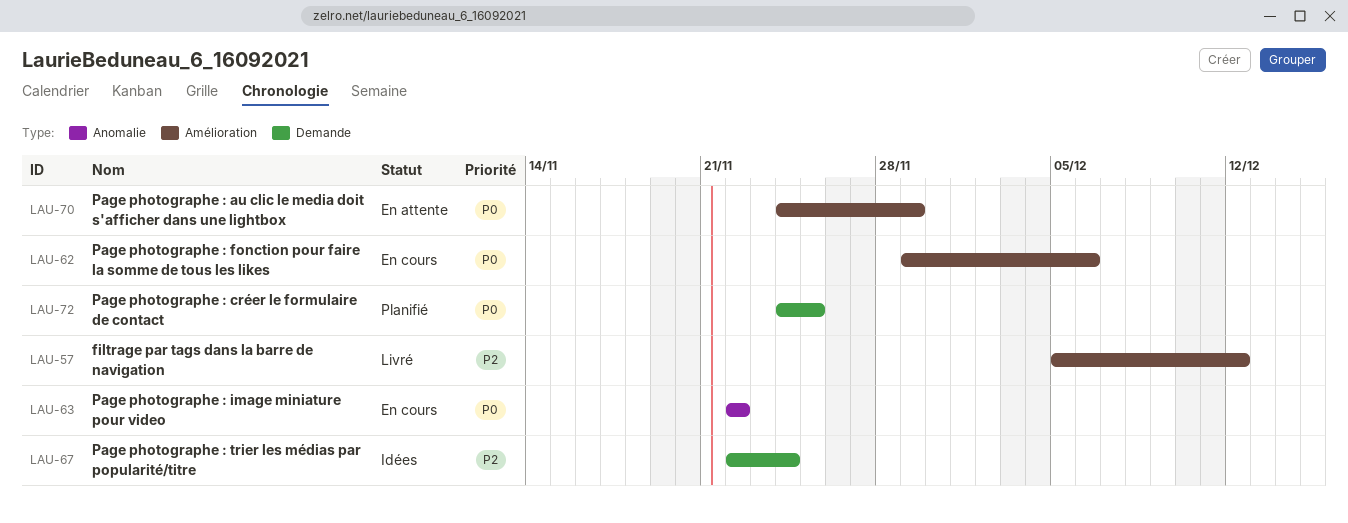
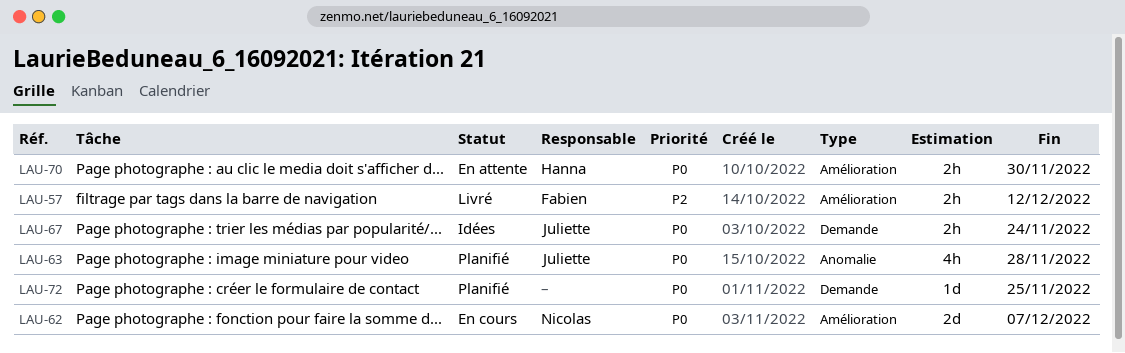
LAU-62, due: Dec 6 -> Dec 7
LAU-63, status: En cours -> Planifié
LAU-63, due: Nov 22 -> Nov 28
LAU-67, priority: P2 -> P0
LAU-70, due: Nov 29 -> Nov 30

